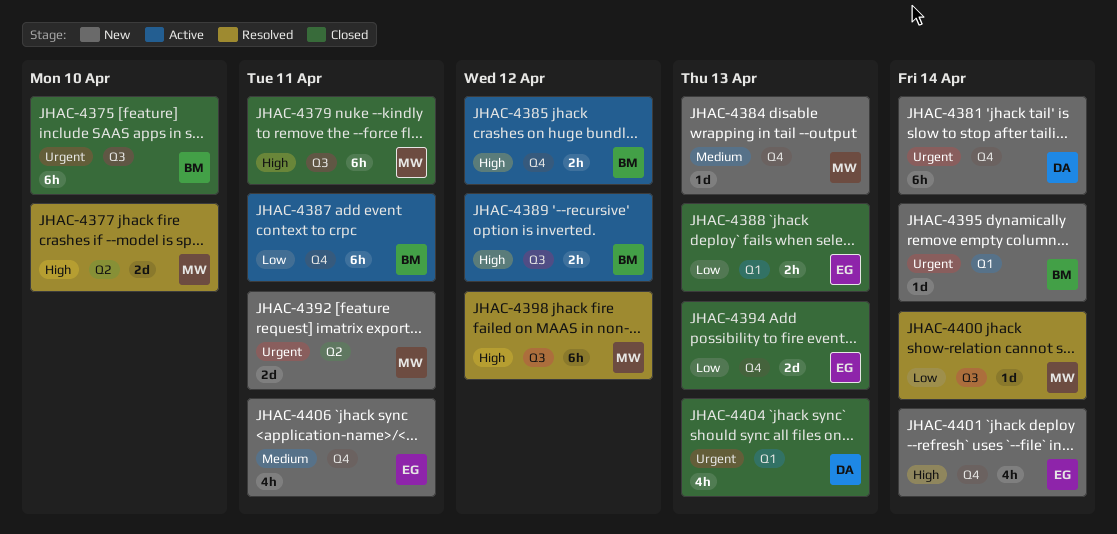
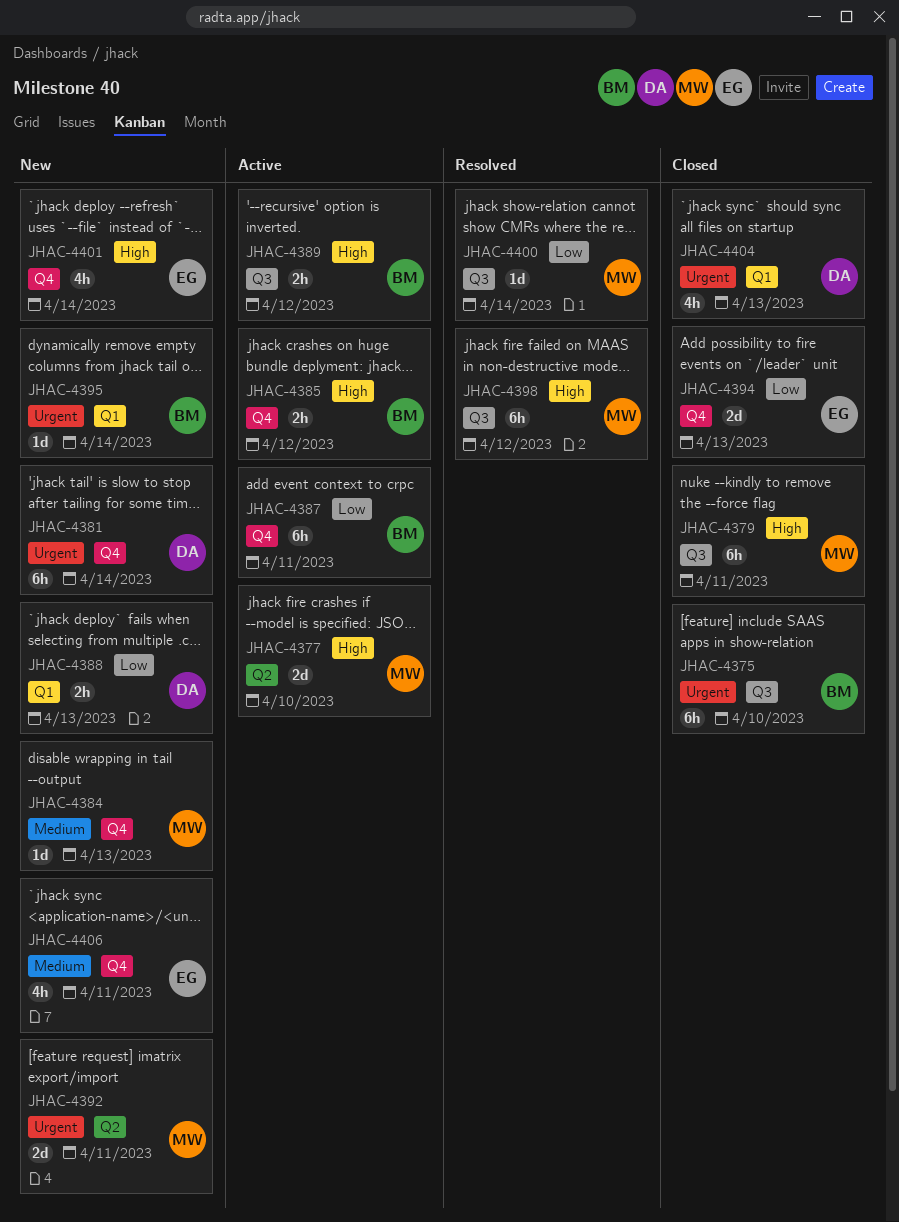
JHAC-4377, status: Resolved -> Active
JHAC-4388, status: Closed -> New
JHAC-4388, owner: EG -> DA

